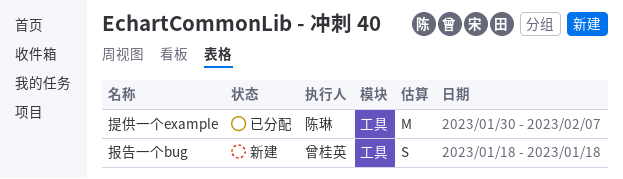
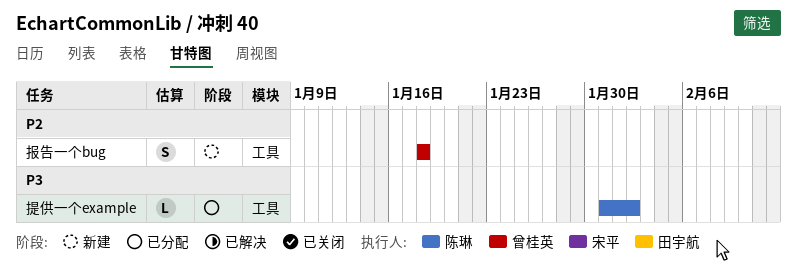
提供一个example, estimate: M -> L
提供一个example, start: Jan 30 -> Jan 31
提供一个example, due: Feb 7 -> Feb 2

